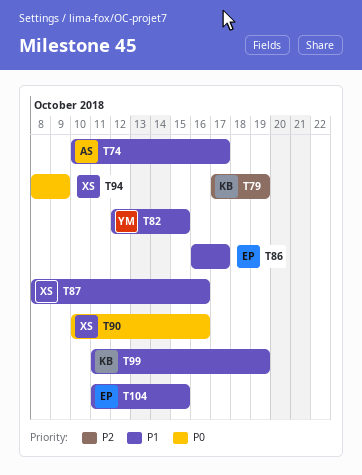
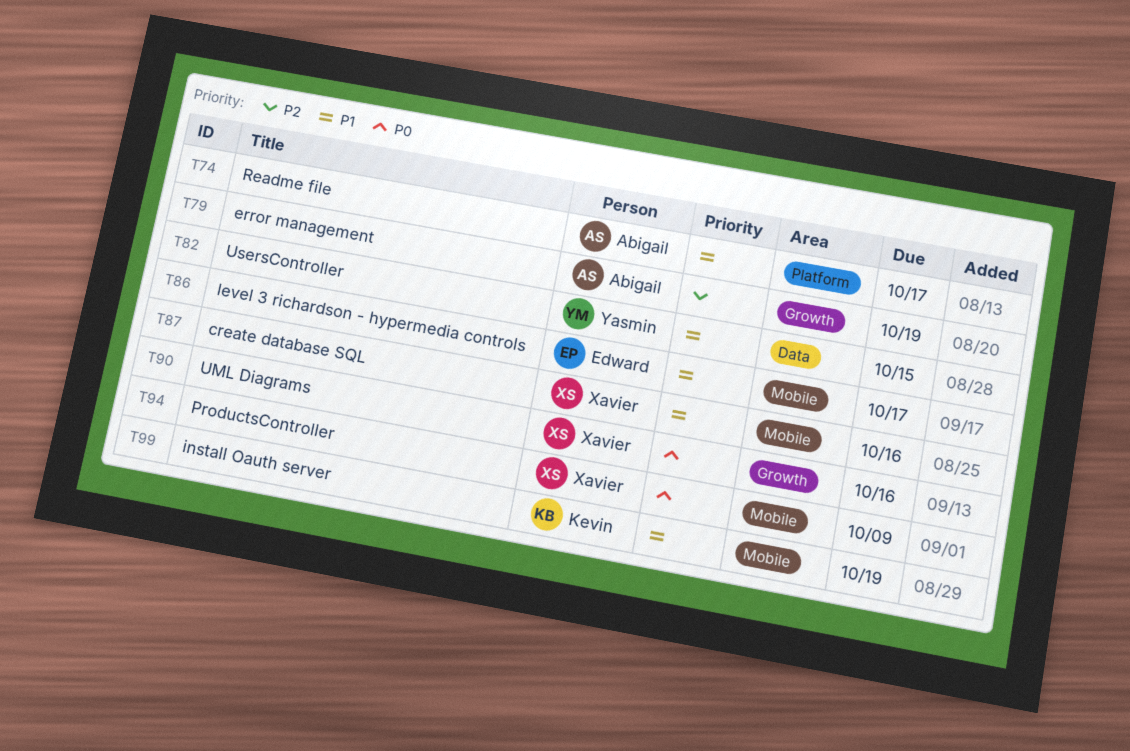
T79, owner: Kevin -> Abigail
T104: present -> none

